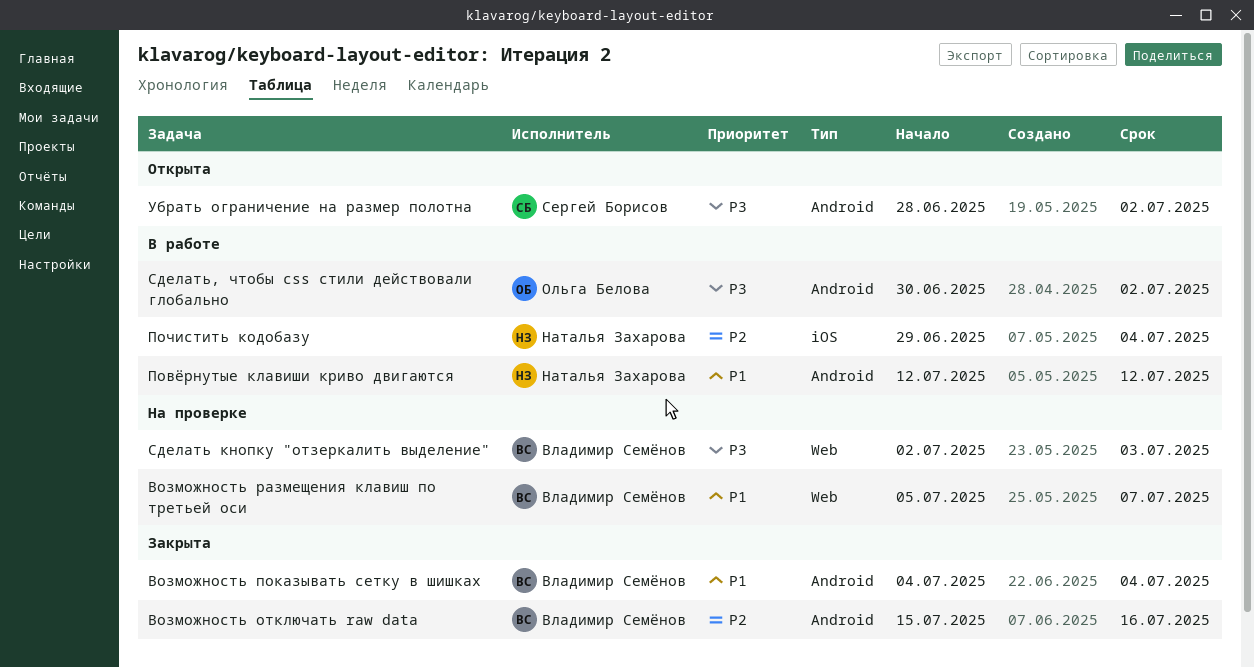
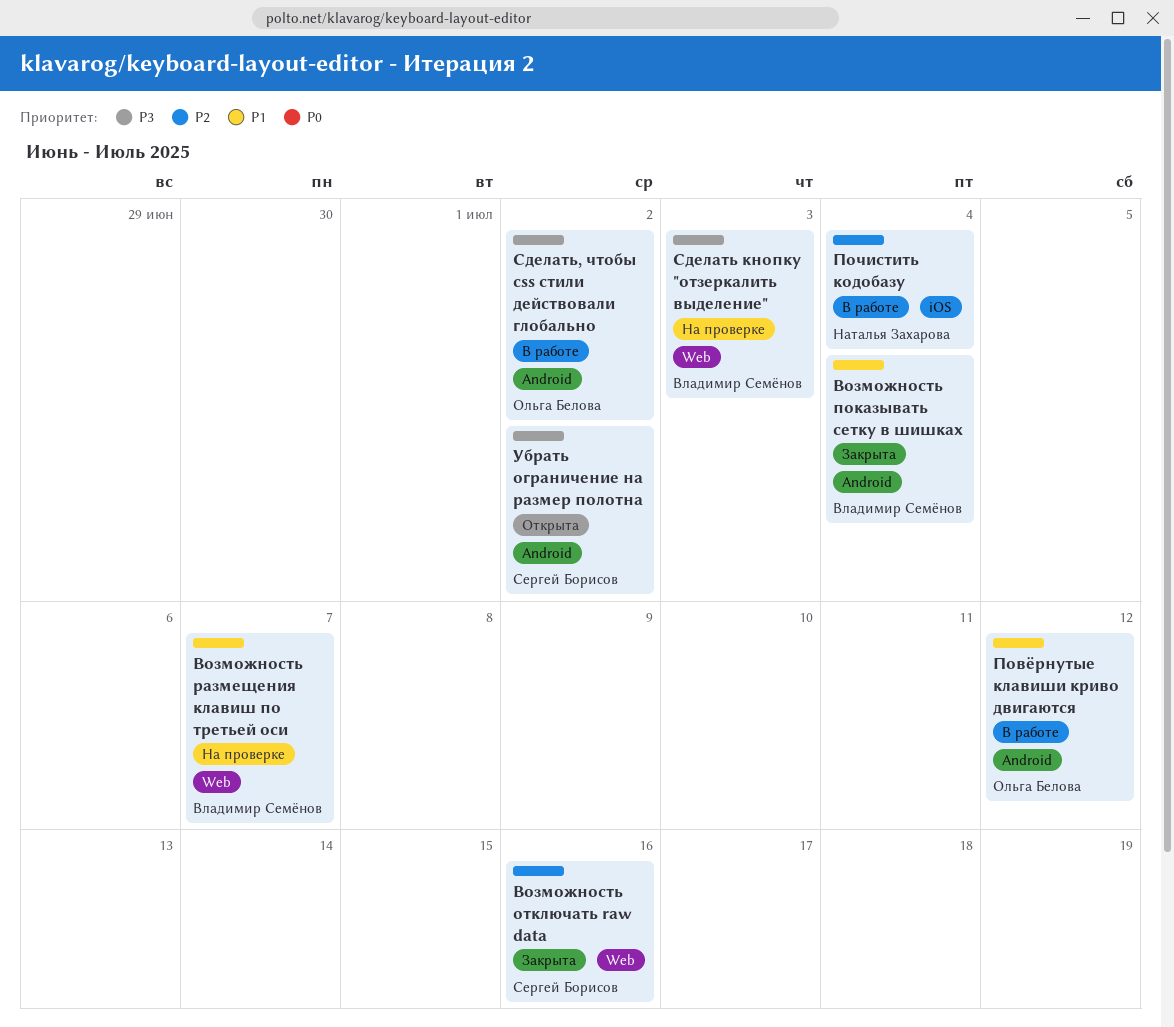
Возможность отключать raw data, owner: Владимир Семёнов -> Сергей Борисов
Возможность отключать raw data, label: Android -> Web
Повёрнутые клавиши криво двигаются, owner: Наталья Захарова -> Ольга Белова

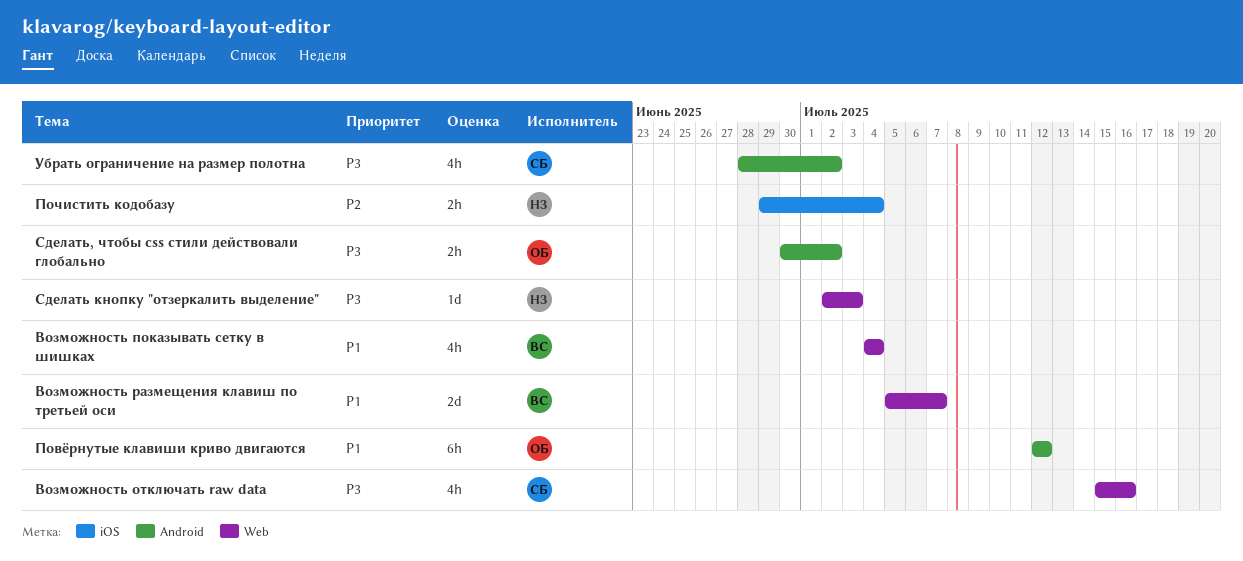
Возможность отключать raw data, priority: P2 -> P3
Возможность показывать сетку в шишках, label: Android -> Web
Сделать кнопку "отзеркалить выделение", owner: Владимир Семёнов -> Наталья Захарова

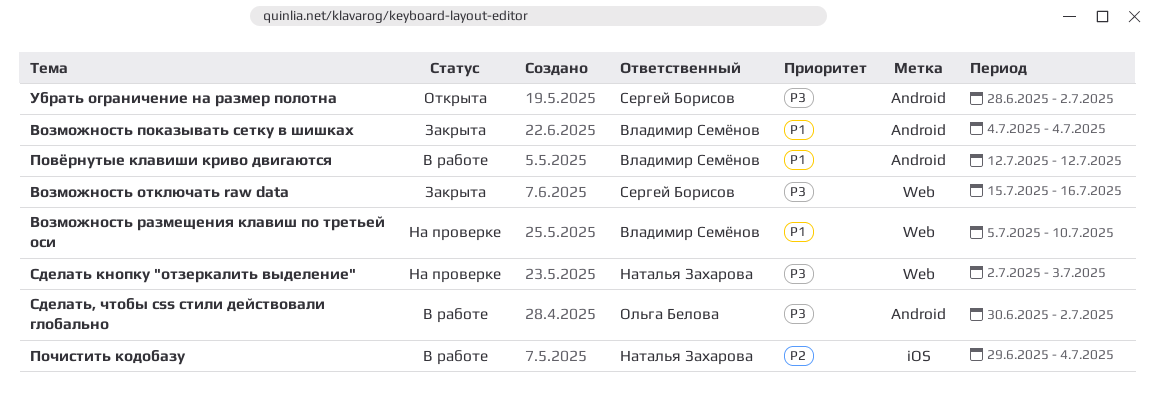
Возможность показывать сетку в шишках, label: Web -> Android
Возможность размещения клавиш по третьей оси, due: Jul 7 -> Jul 10
Повёрнутые клавиши криво двигаются, owner: Ольга Белова -> Владимир Семёнов

